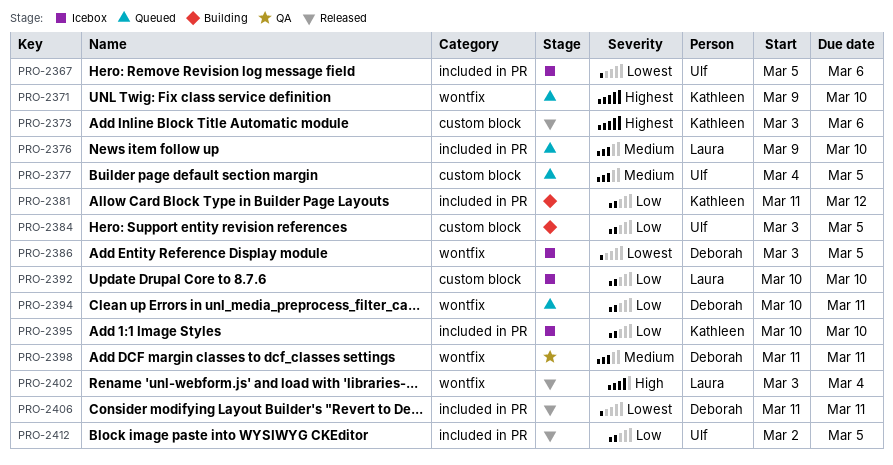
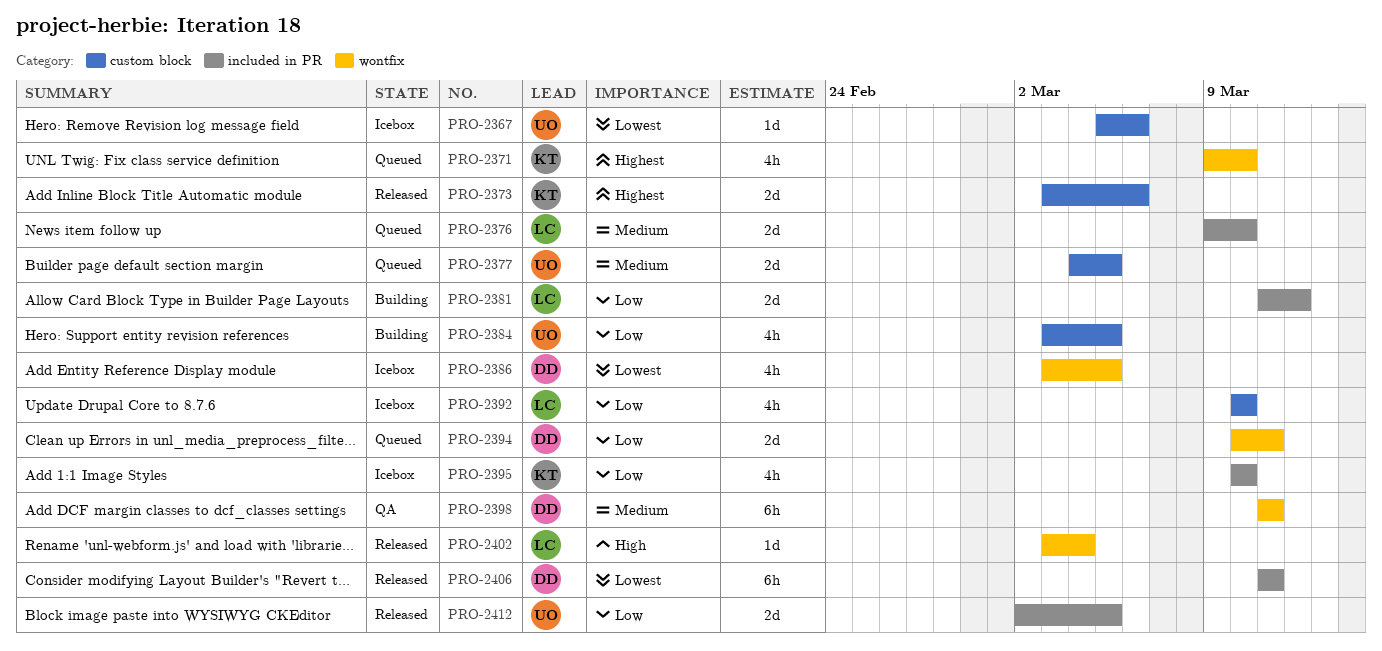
PRO-2367, label: included in PR -> custom block
PRO-2381, owner: Kathleen -> Laura

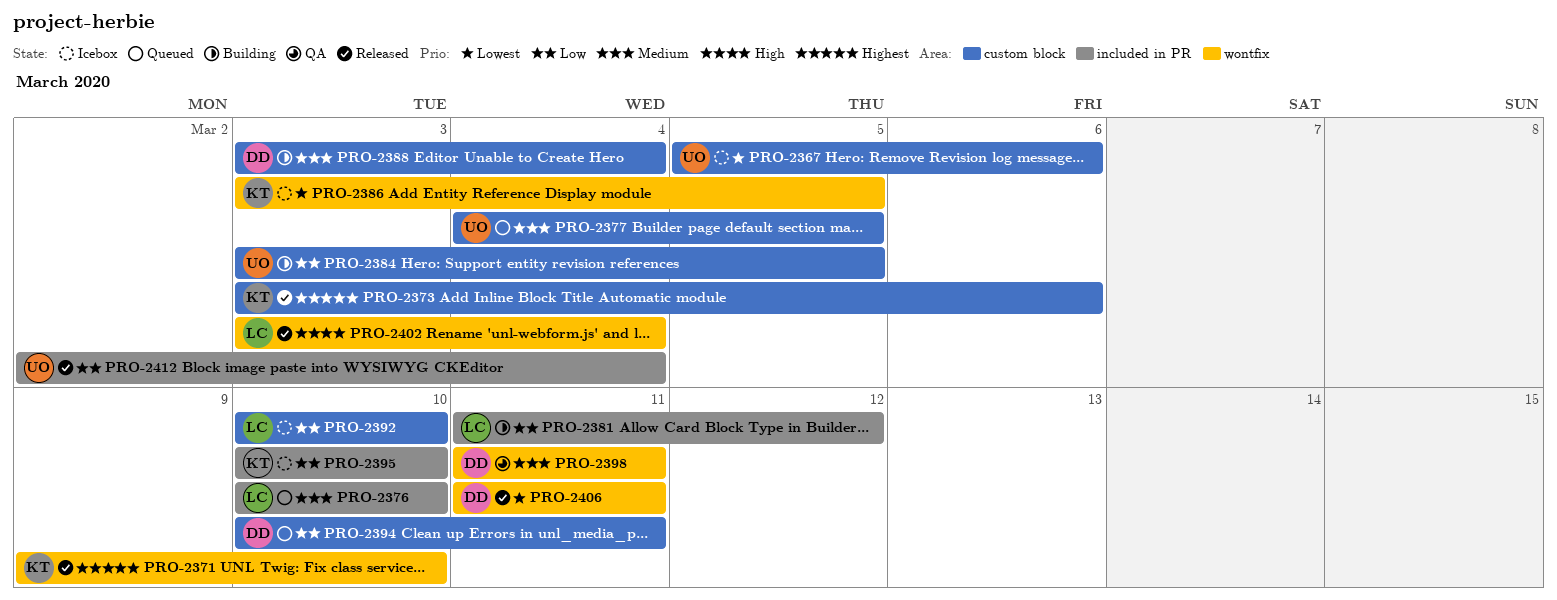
PRO-2371, status: Queued -> Released
PRO-2376, start: Mar 9 -> Mar 10
PRO-2386, owner: DD -> KT
PRO-2388: none -> present
PRO-2394, label: wontfix -> custom block
PRO-2406, label: included in PR -> wontfix
PRO-2412, due: Mar 5 -> Mar 4

